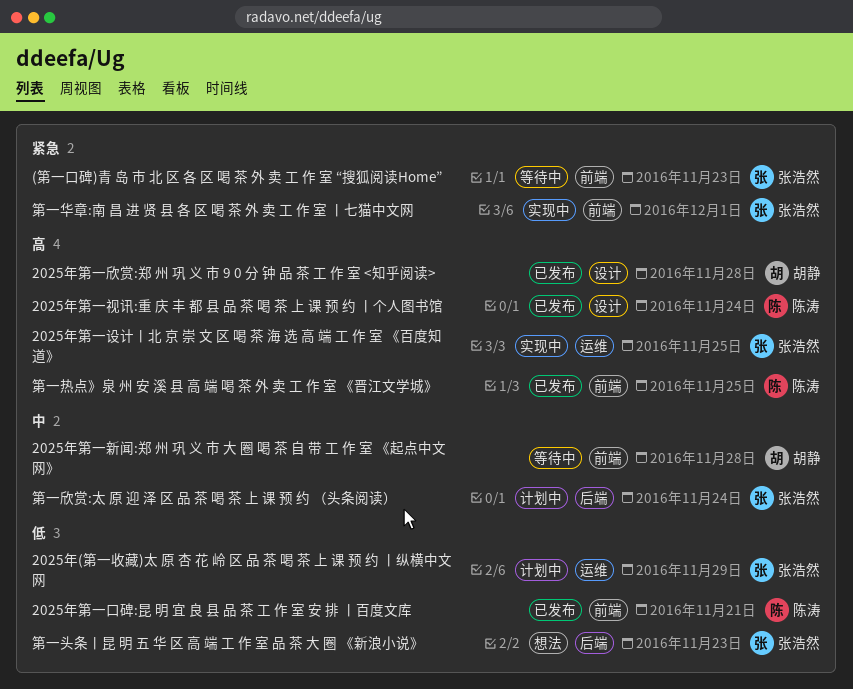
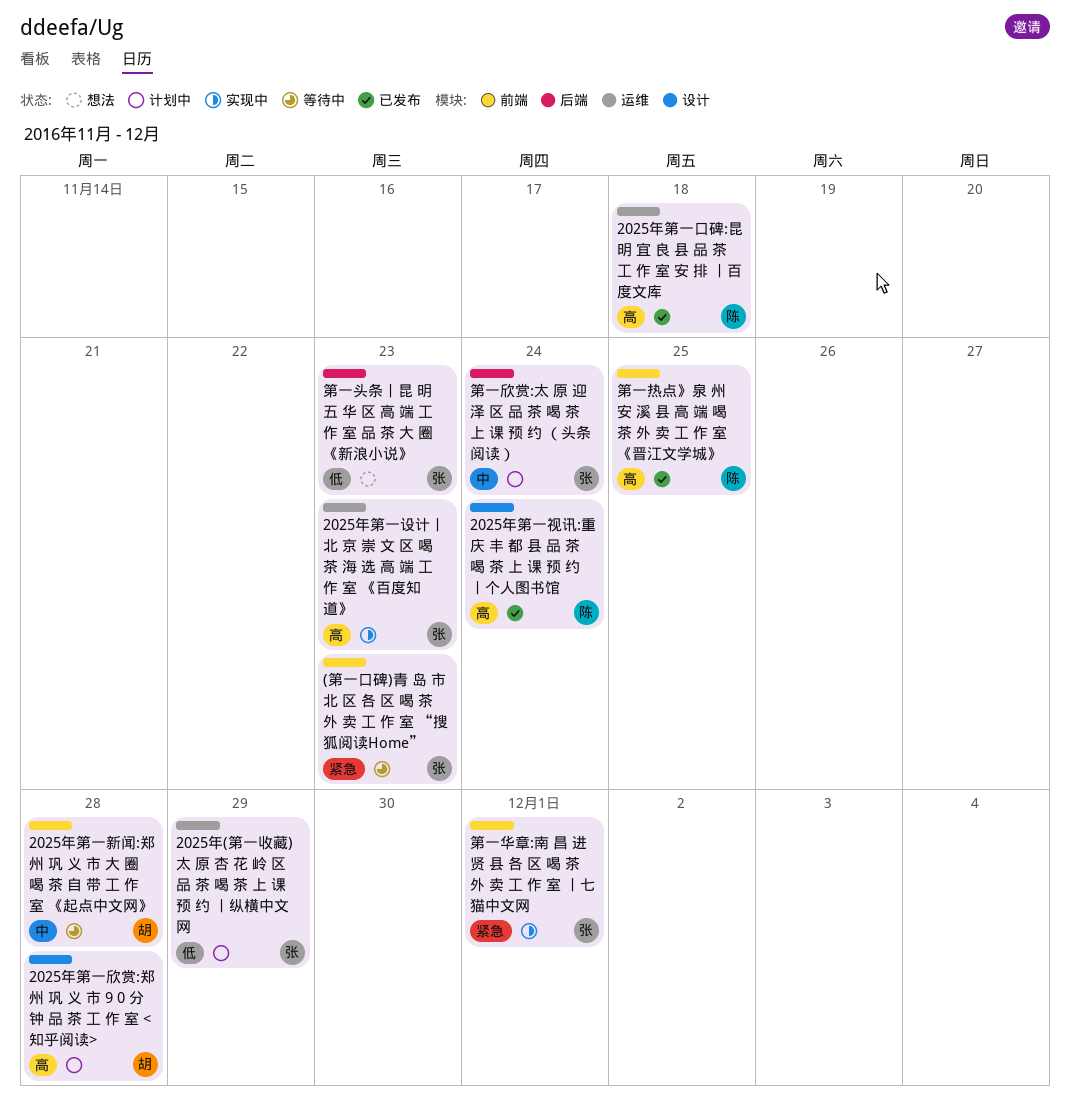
2025年第一口碑:昆 明 宜 良 县 品 茶 工 作 室 安 排 丨百度文库, priority: 低 -> 高
2025年第一口碑:昆 明 宜 良 县 品 茶 工 作 室 安 排 丨百度文库, label: 前端 -> 运维
2025年第一口碑:昆 明 宜 良 县 品 茶 工 作 室 安 排 丨百度文库, due: Nov 21 -> Nov 18
2025年第一欣赏:郑 州 巩 义 市 9 0 分 钟 品 茶 工 作 室 <知乎阅读>, status: 已发布 -> 计划中
2025年第一设计丨北 京 崇 文 区 喝 茶 海 选 高 端 工 作 室 《百度知道》, due: Nov 25 -> Nov 23

